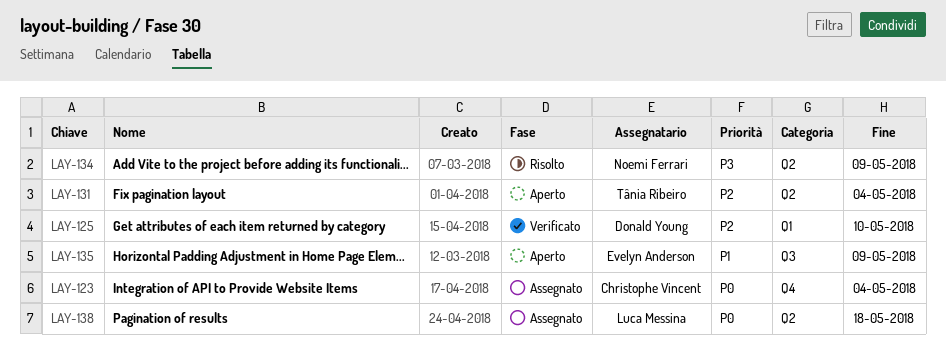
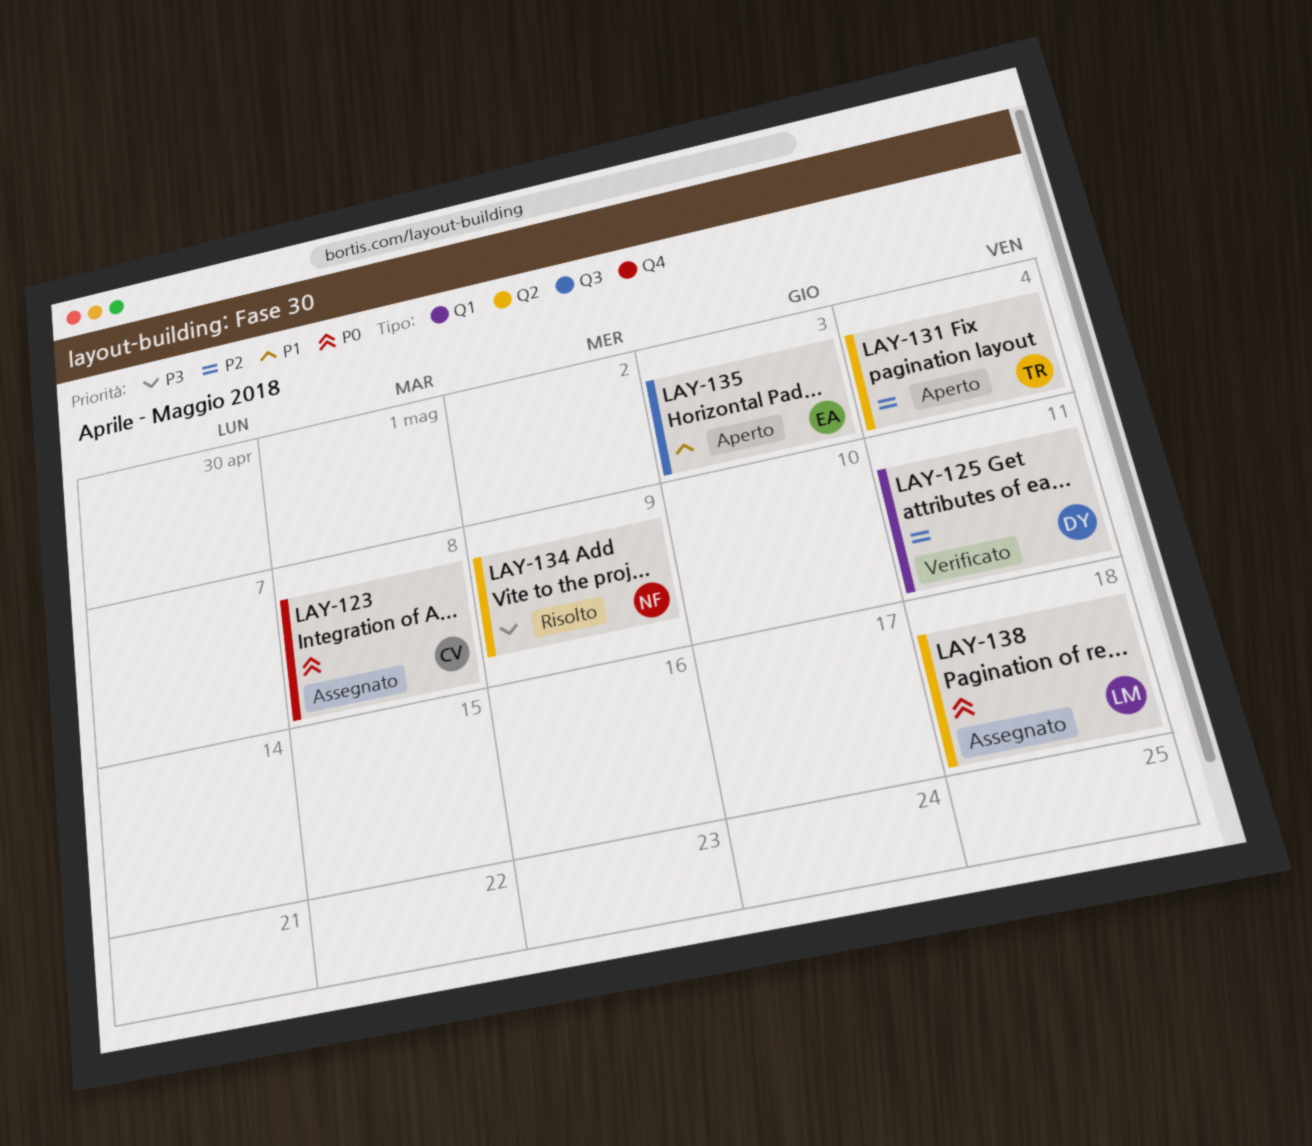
LAY-123, due: May 4 -> May 8
LAY-125, due: May 10 -> May 11
LAY-135, due: May 9 -> May 3

